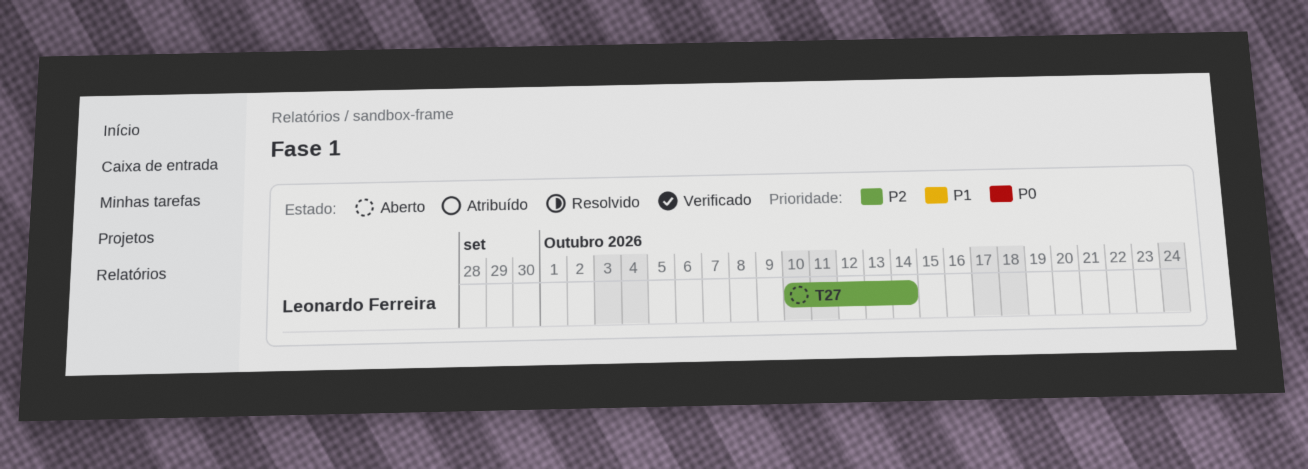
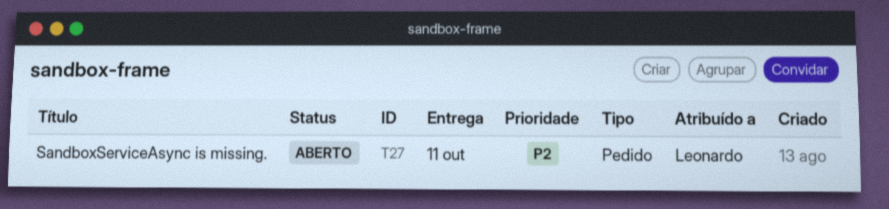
T27, due: Oct 14 -> Oct 11

